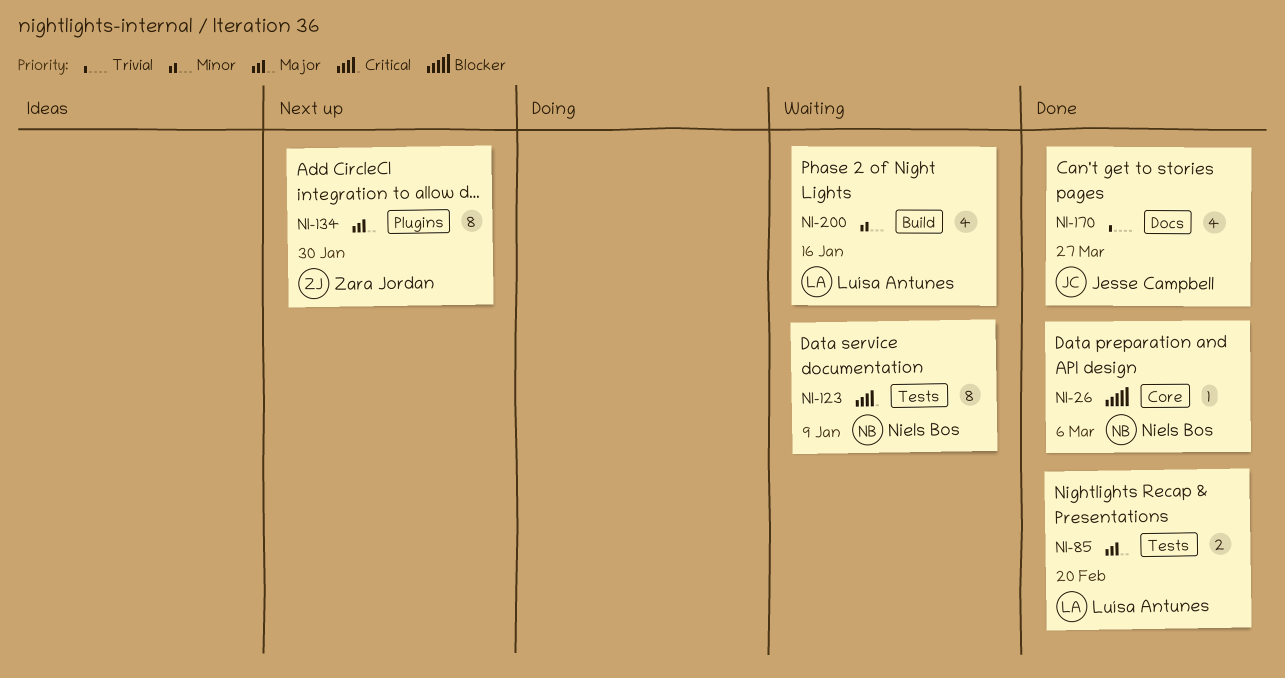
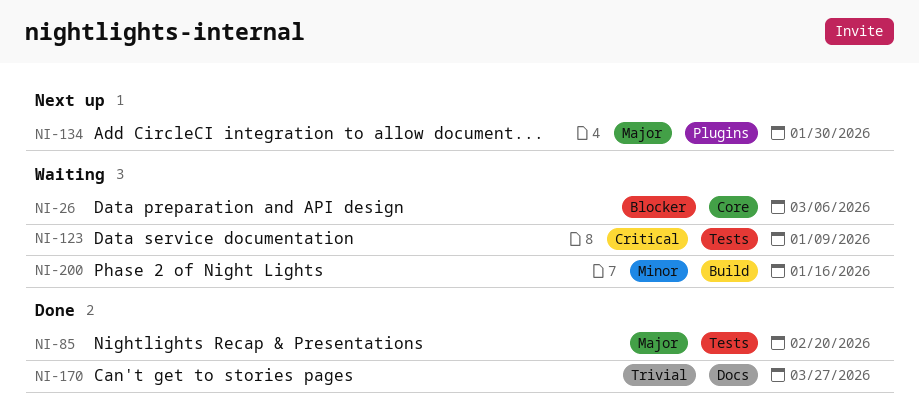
NI-26, status: Done -> Waiting

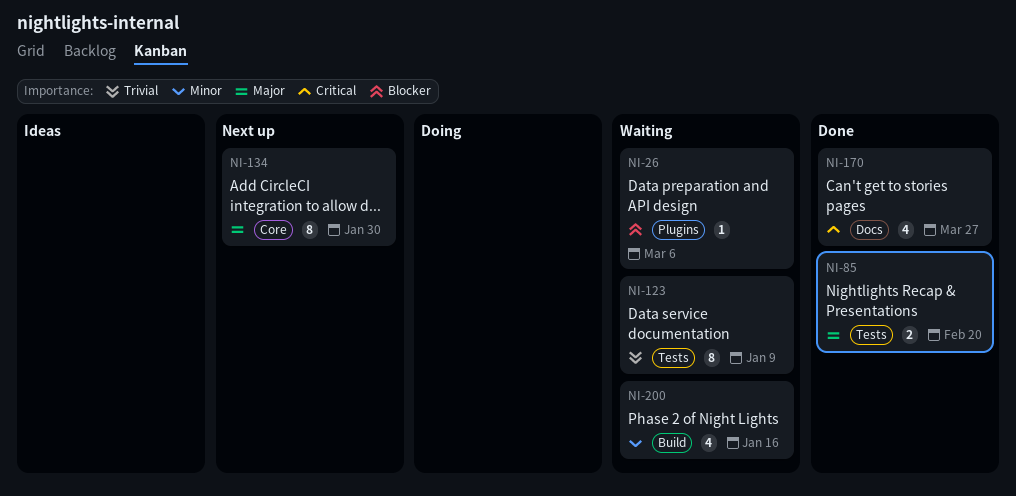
NI-26, label: Core -> Plugins
NI-123, priority: Critical -> Trivial
NI-134, label: Plugins -> Core
NI-170, priority: Trivial -> Critical

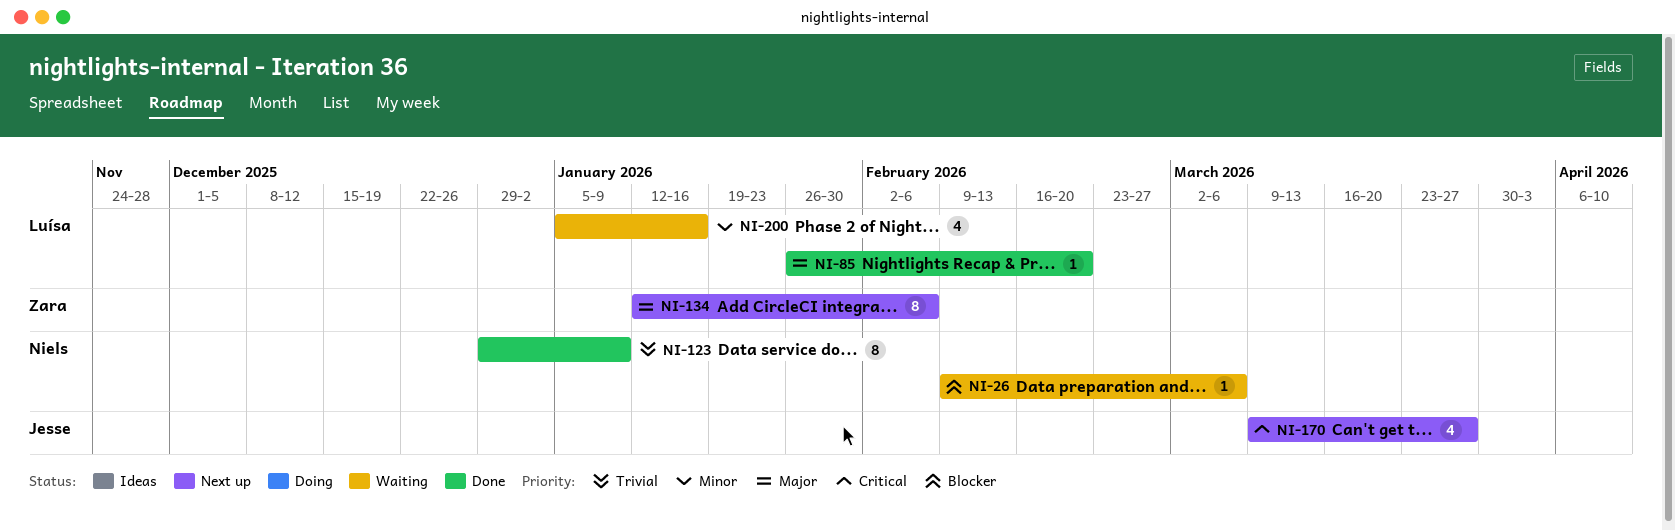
NI-85, estimate: 2 -> 1
NI-123, status: Waiting -> Done
NI-134, due: Jan 30 -> Feb 6
NI-170, status: Done -> Next up

